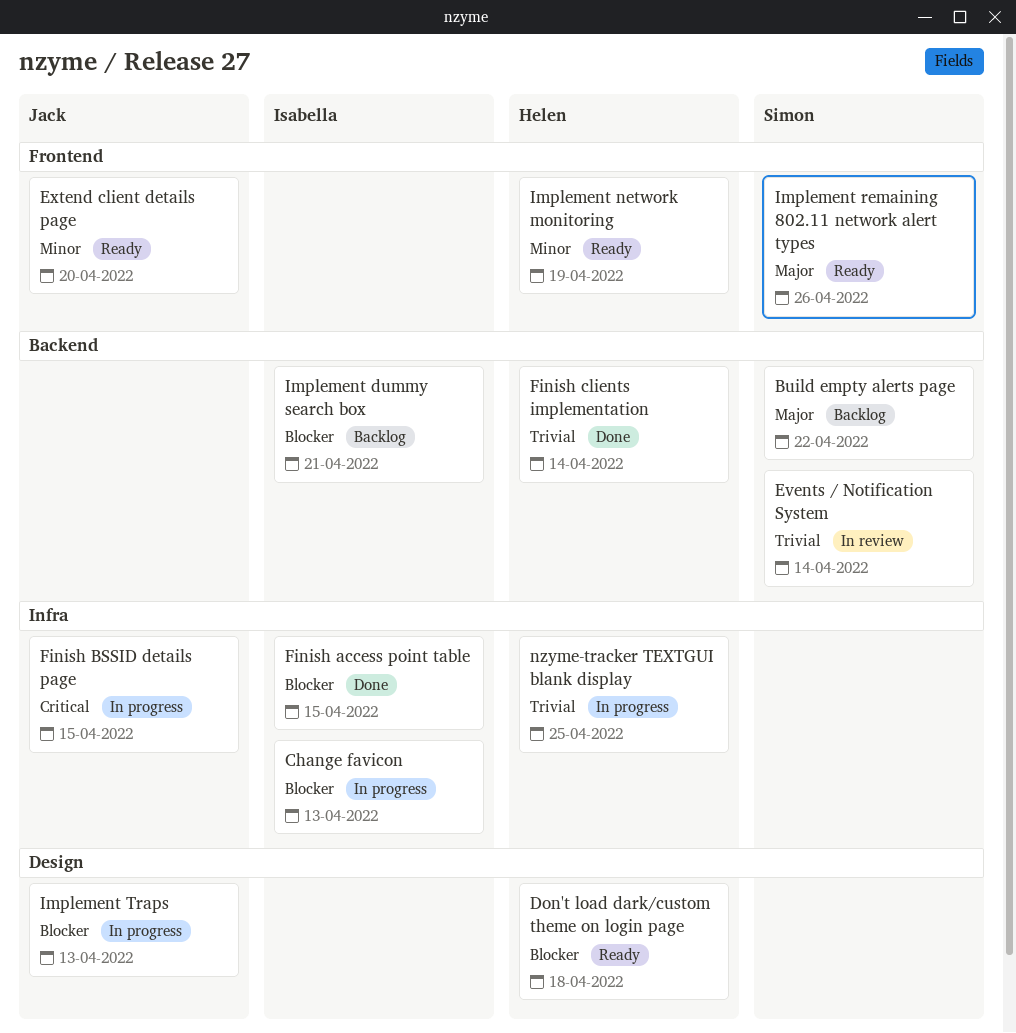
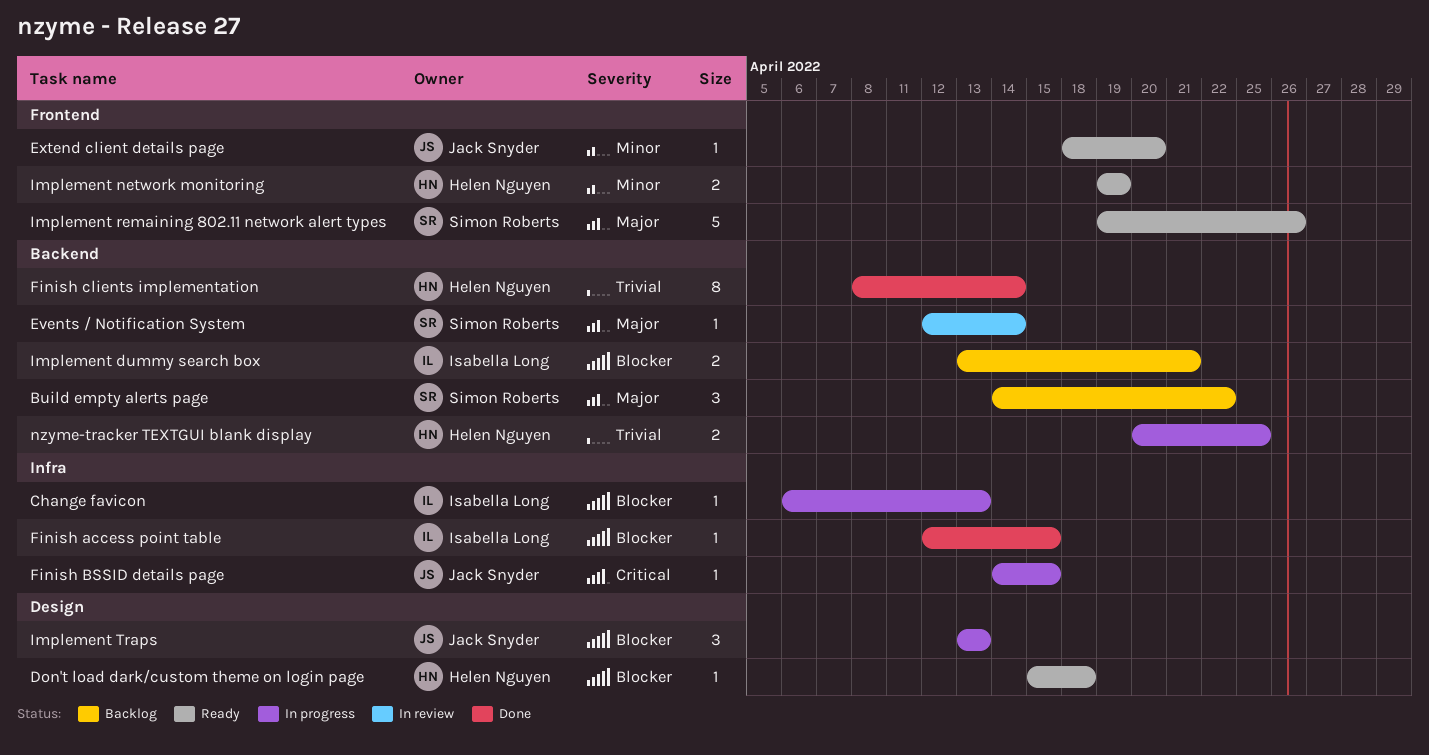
Events / Notification System, priority: Trivial -> Major
nzyme-tracker TEXTGUI blank display, label: Infra -> Backend

